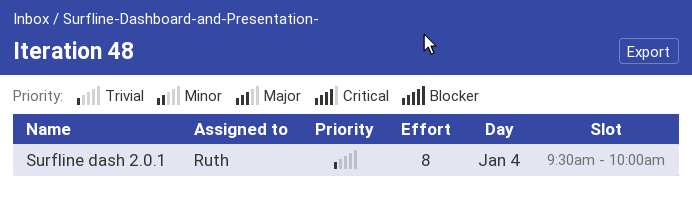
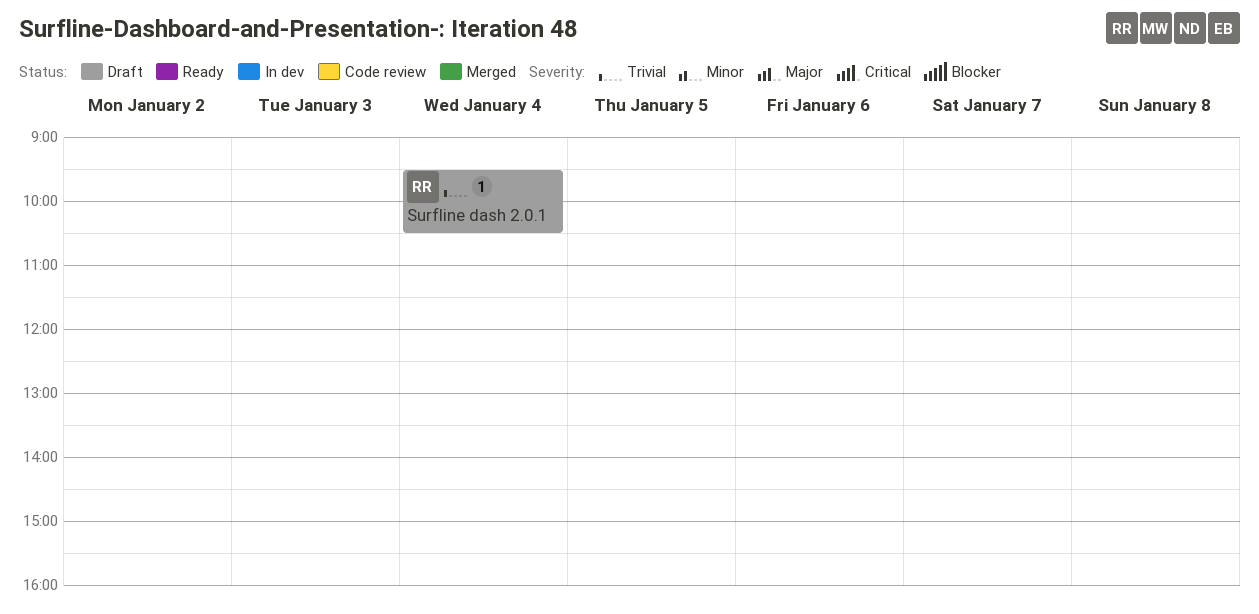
Surfline dash 2.0.1, estimate: 8 -> 1
Surfline dash 2.0.1, ends: 10:00 -> 10:30

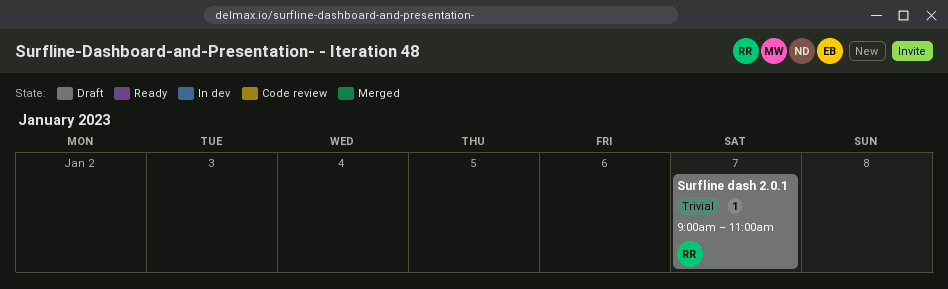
Surfline dash 2.0.1, day: Jan 4 -> Jan 7
Surfline dash 2.0.1, begins: 09:30 -> 09:00
Surfline dash 2.0.1, ends: 10:30 -> 11:00

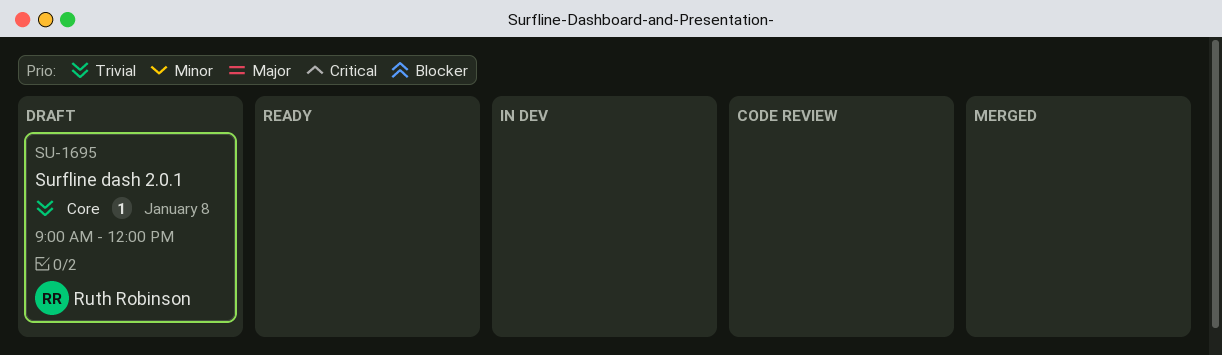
Surfline dash 2.0.1, day: Jan 7 -> Jan 8
Surfline dash 2.0.1, ends: 11:00 -> 12:00

